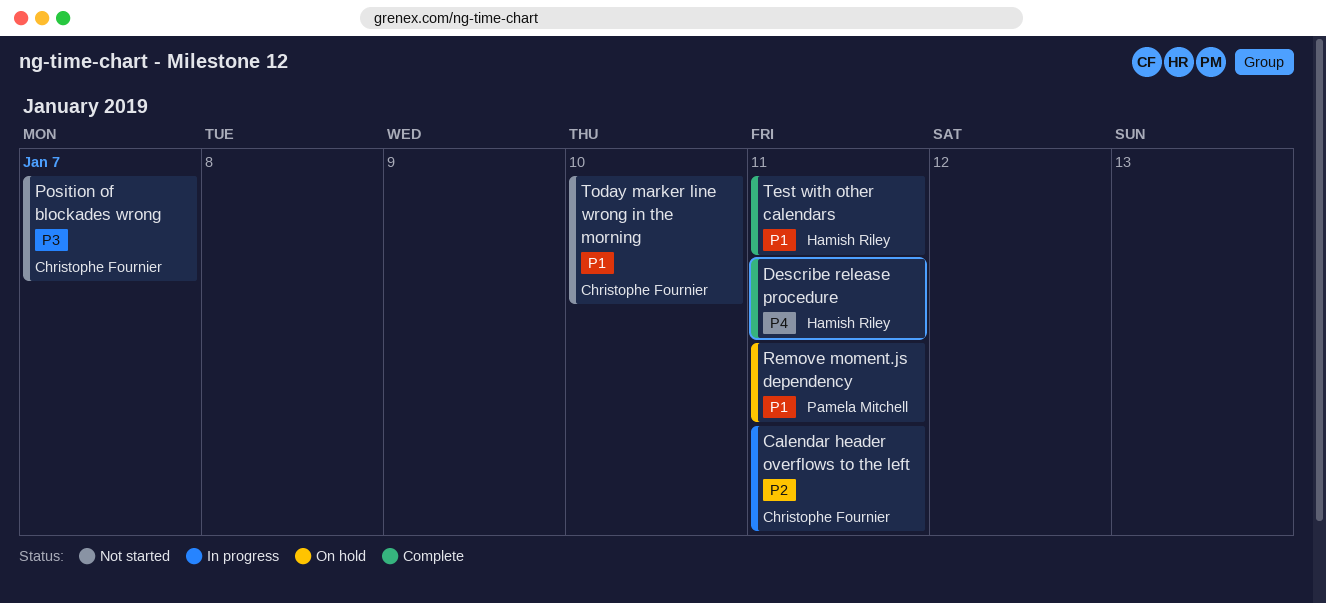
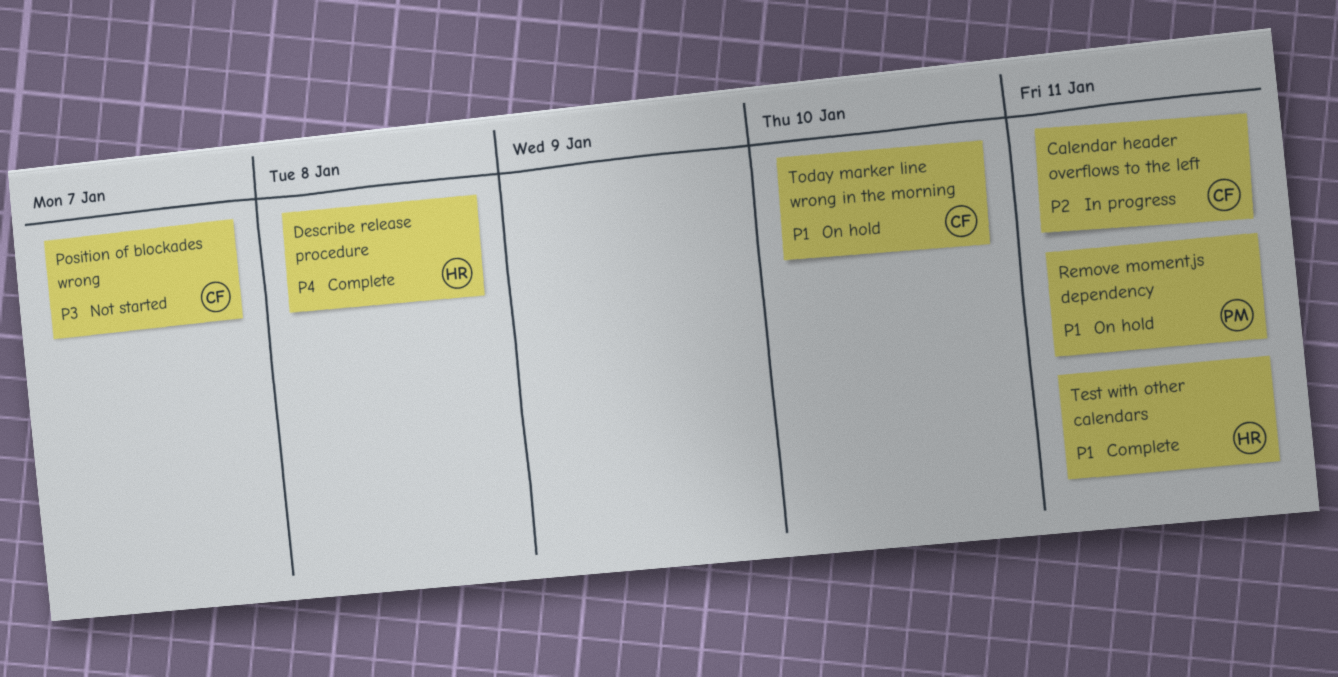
Describe release procedure, due: Jan 11 -> Jan 8
Today marker line wrong in the morning, status: Not started -> On hold

